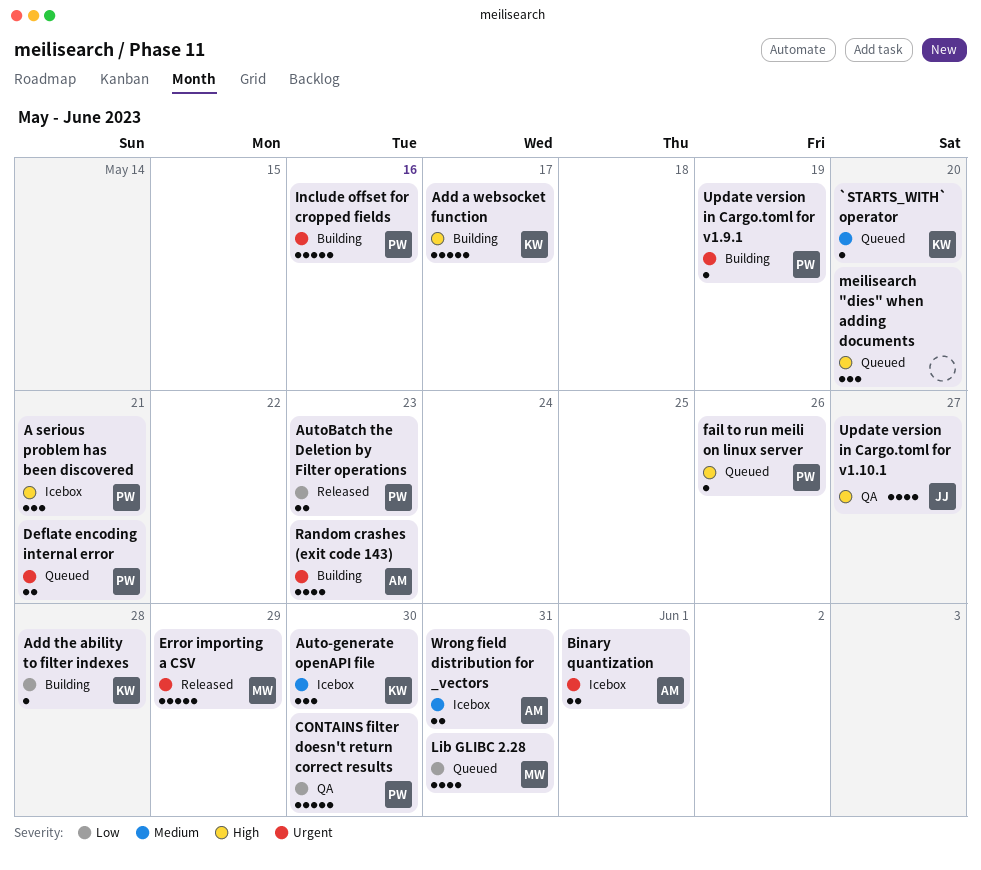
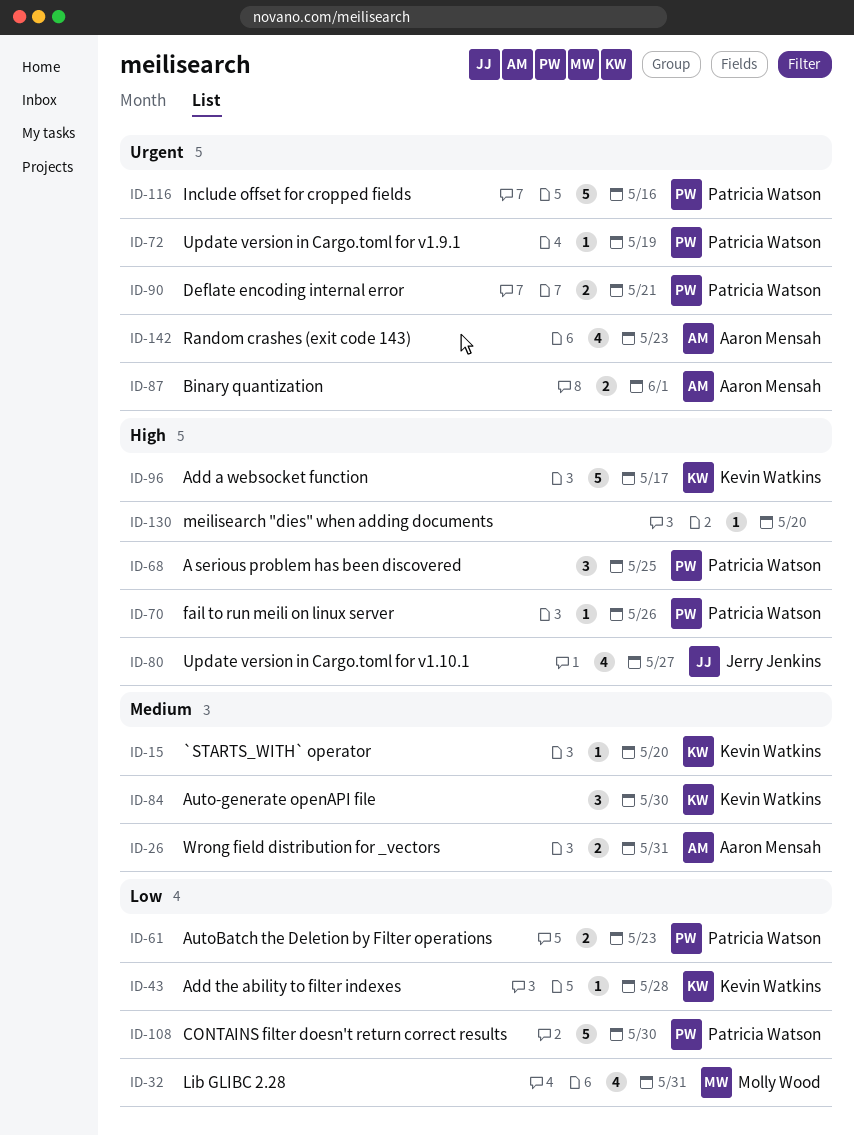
A serious problem has been discovered, due: May 21 -> May 25
Error importing a CSV: present -> none
meilisearch "dies" when adding documents, estimate: 3 -> 1

